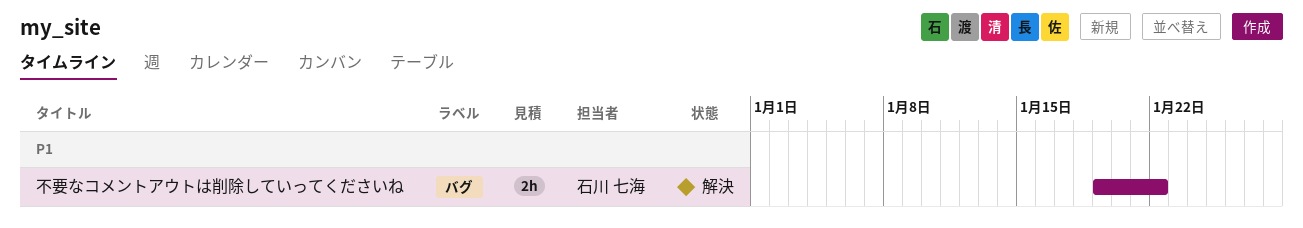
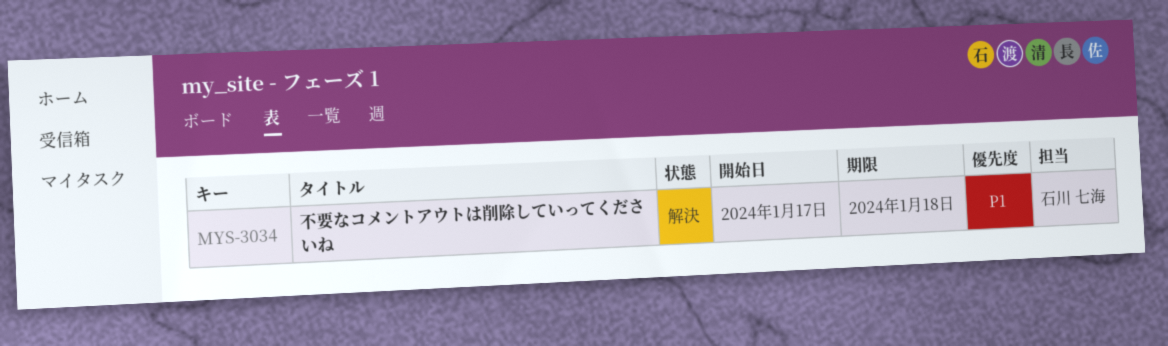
不要なコメントアウトは削除していってくださいね, start: Jan 19 -> Jan 17
不要なコメントアウトは削除していってくださいね, due: Jan 22 -> Jan 18

